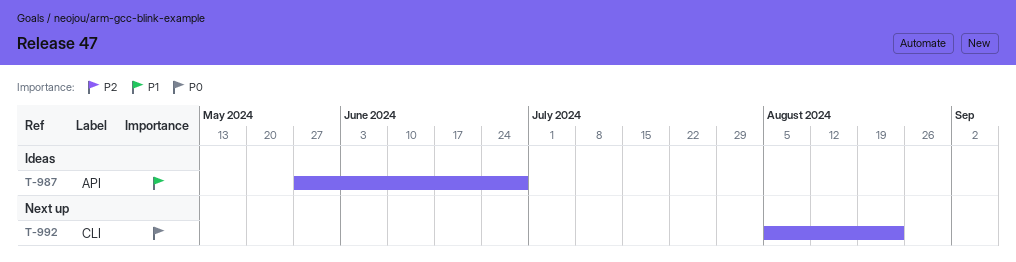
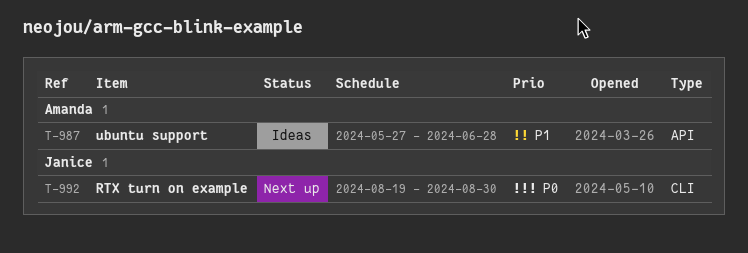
T-992, start: Aug 5 -> Aug 19
T-992, due: Aug 23 -> Aug 30

